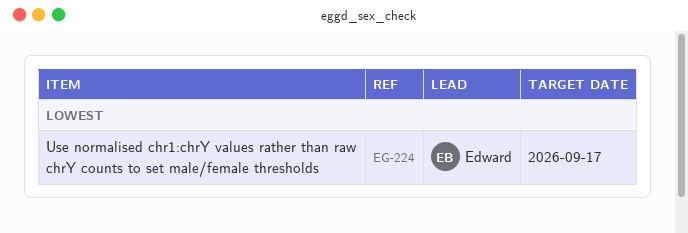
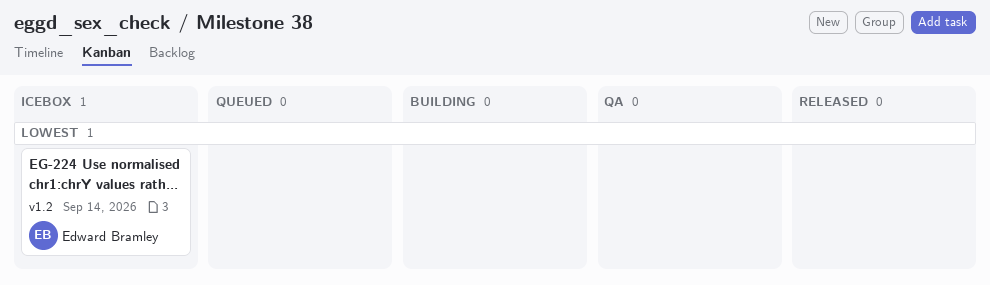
EG-224, due: Sep 17 -> Sep 14

